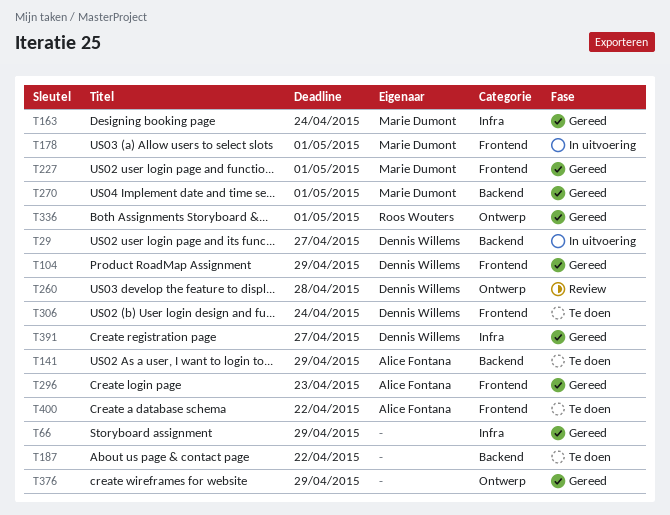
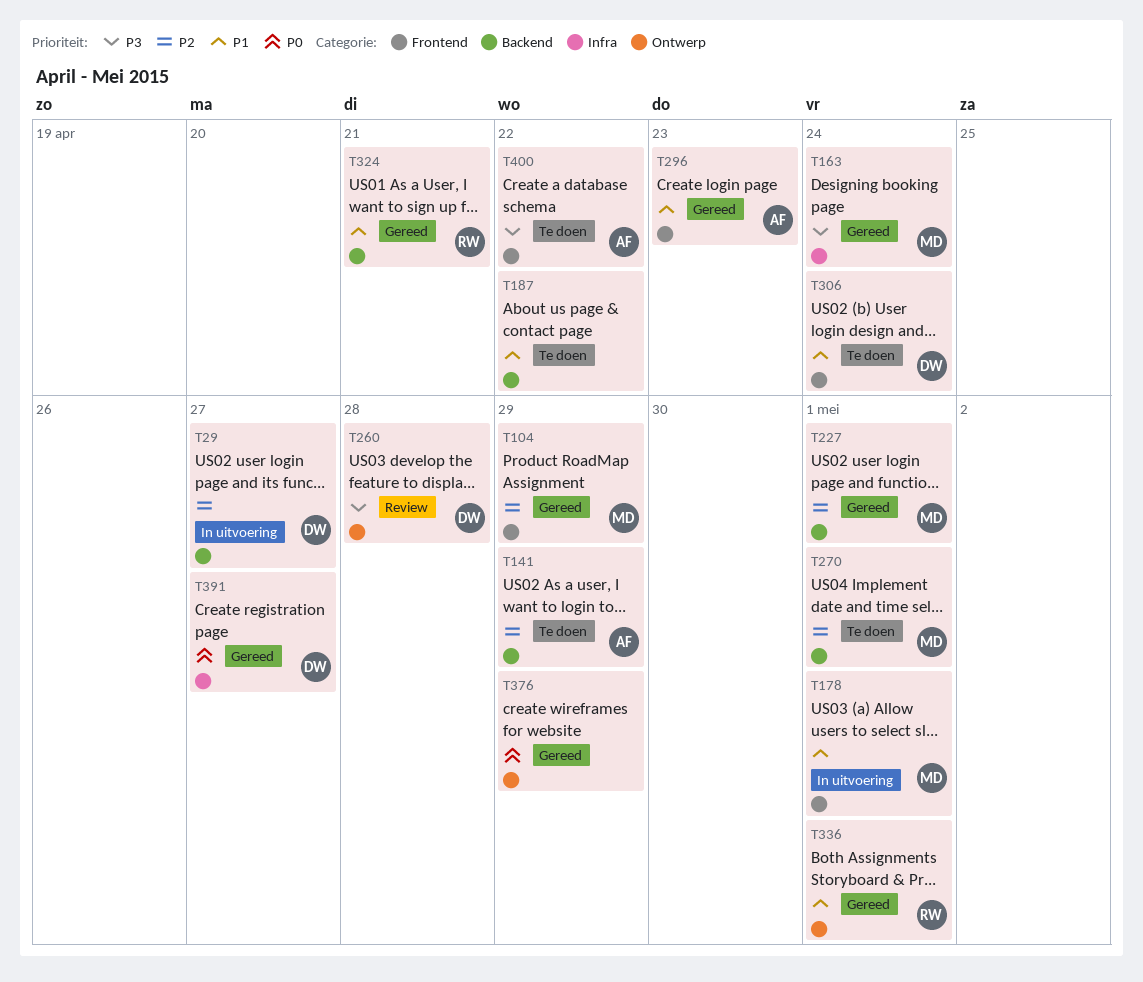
T66: present -> none
T104, owner: Dennis Willems -> Marie Dumont
T227, label: Frontend -> Backend
T270, status: Gereed -> Te doen
T324: none -> present

